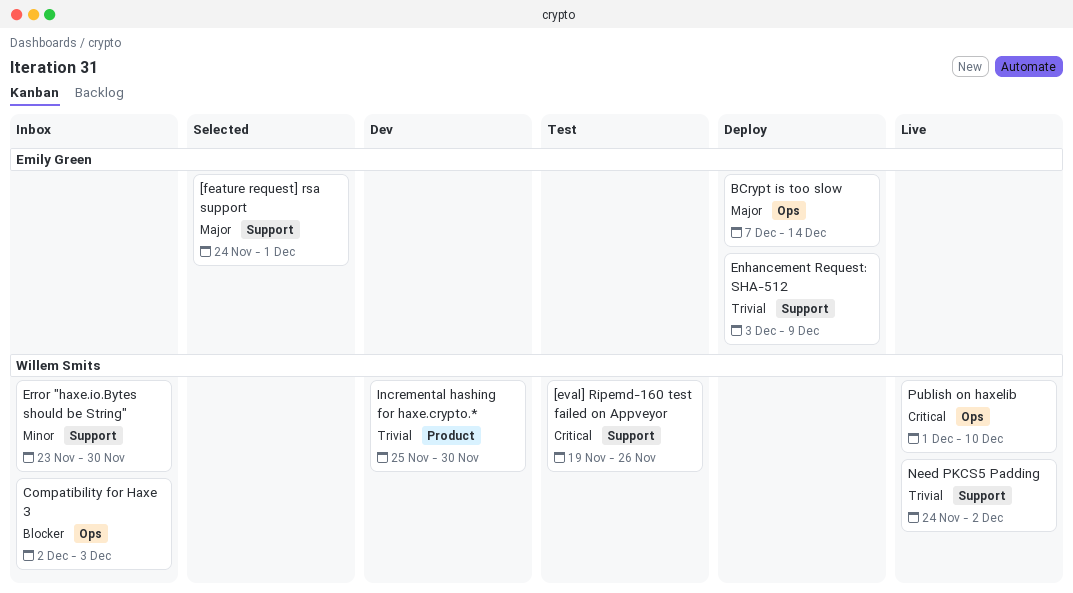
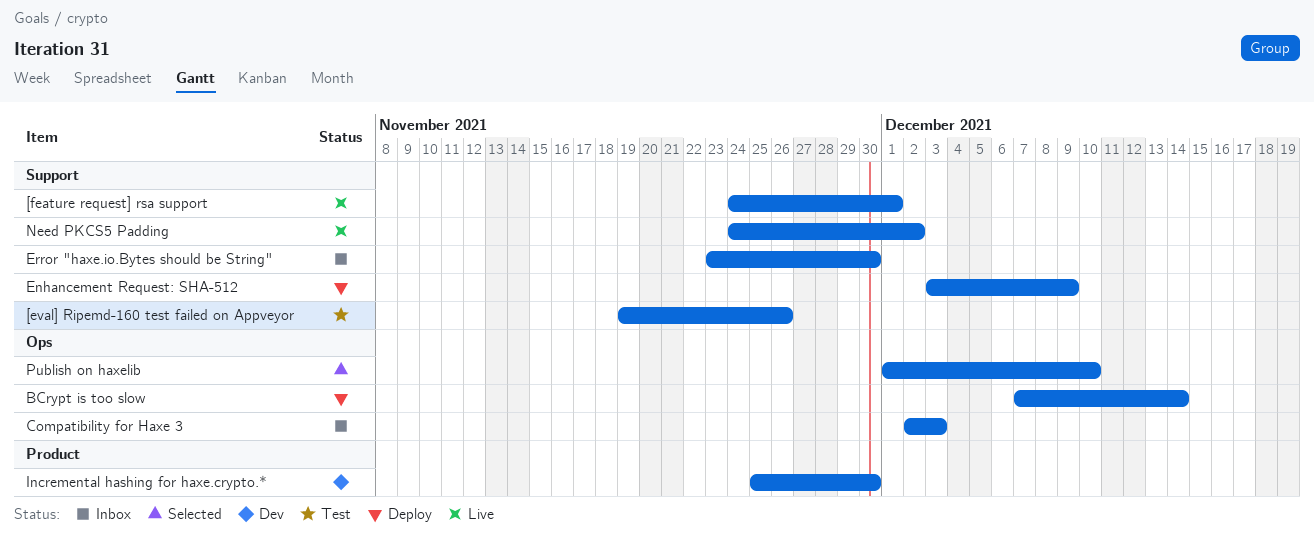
[feature request] rsa support, status: Selected -> Live
Publish on haxelib, status: Live -> Selected

